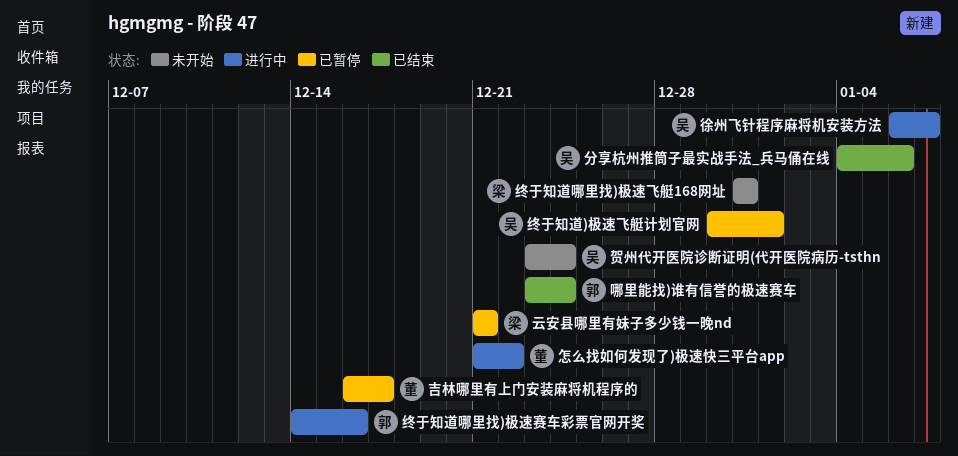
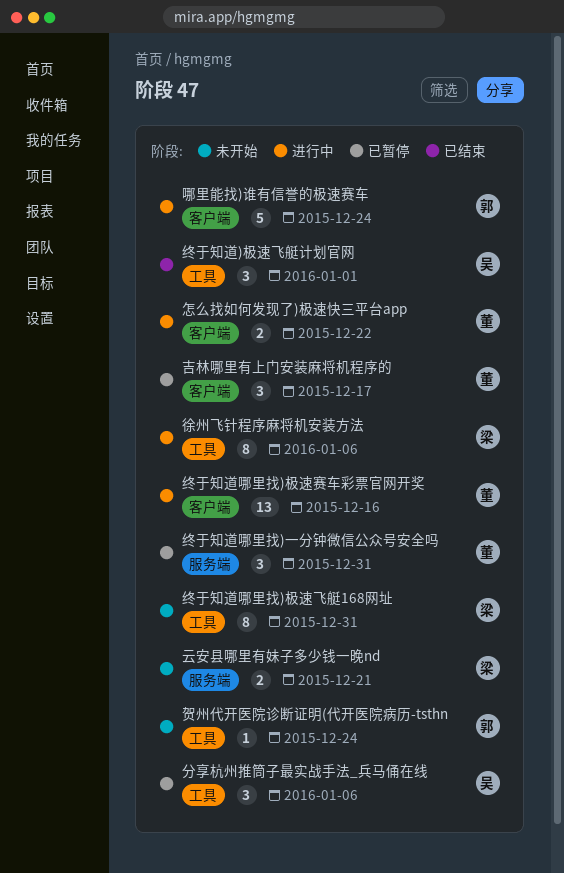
云安县哪里有妹子多少钱一晚nd, status: 已暂停 -> 未开始
分享杭州推筒子最实战手法_兵马俑在线, status: 已结束 -> 已暂停
哪里能找)谁有信誉的极速赛车, status: 已结束 -> 进行中
徐州飞针程序麻将机安装方法, owner: 吴 -> 梁
徐州飞针程序麻将机安装方法, due: Jan 7 -> Jan 6
终于知道)极速飞艇计划官网, status: 已暂停 -> 已结束
终于知道哪里找)一分钟微信公众号安全吗: none -> present
终于知道哪里找)极速赛车彩票官网开奖, owner: 郭 -> 董
贺州代开医院诊断证明(代开医院病历-tsthn, owner: 吴 -> 郭

